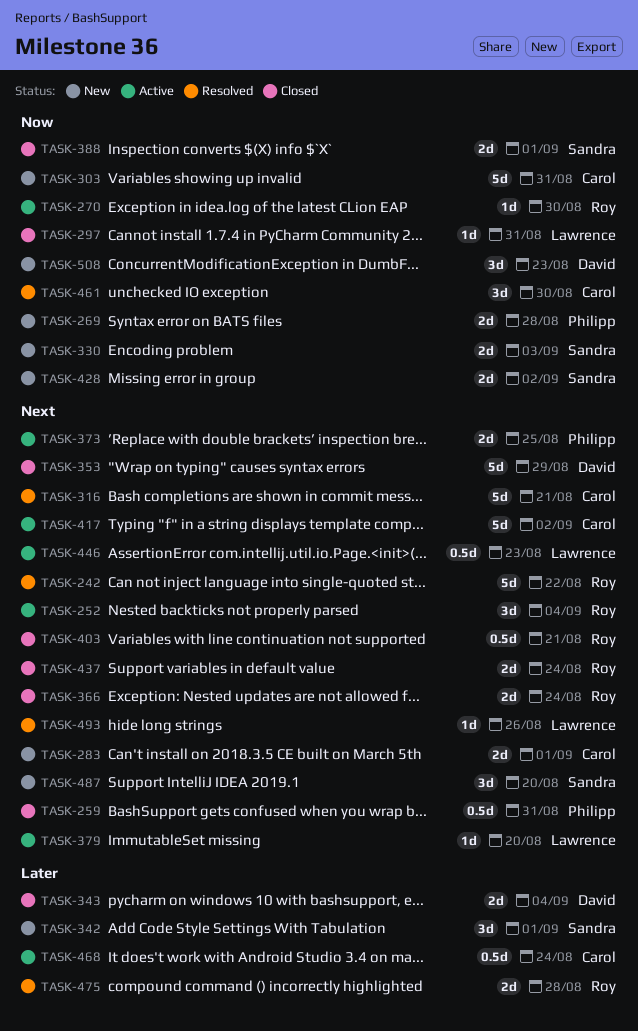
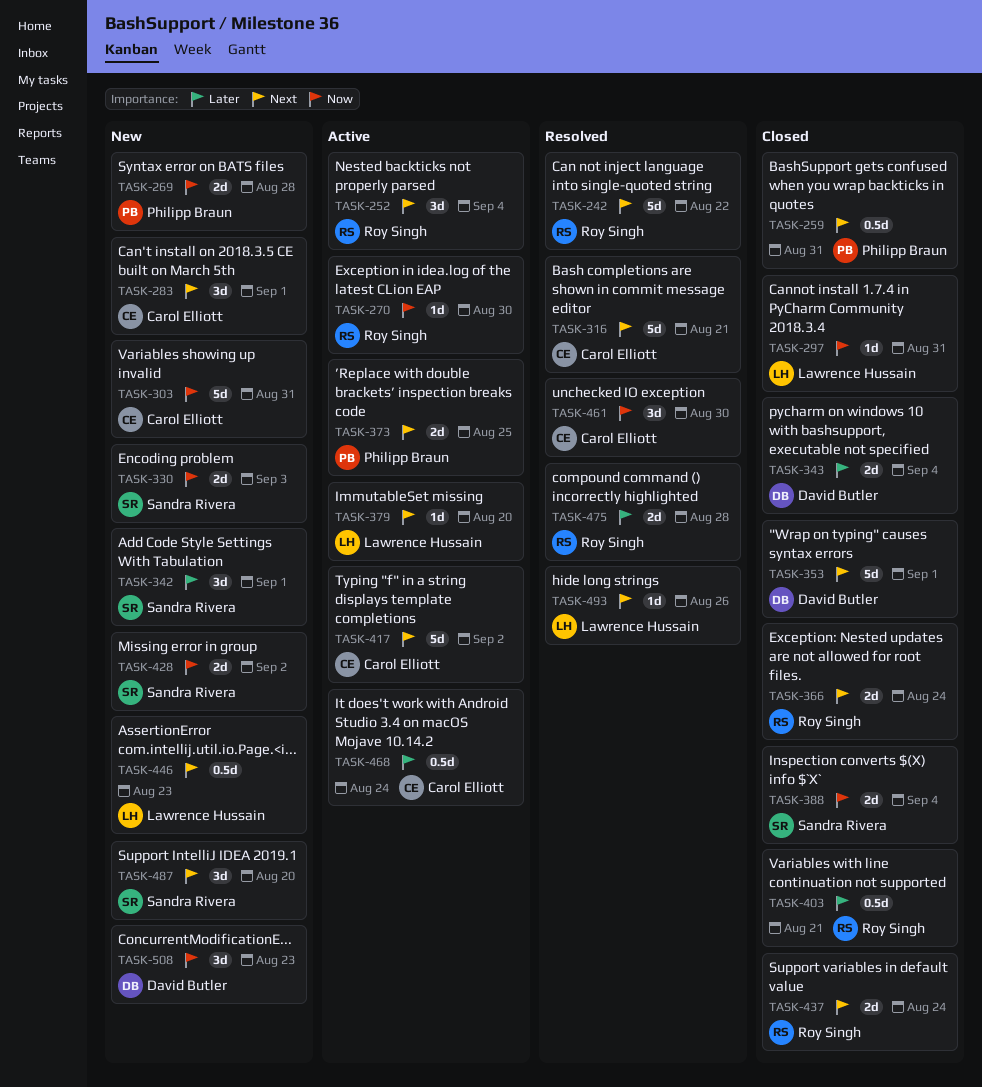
TASK-283, estimate: 2d -> 3d
TASK-353, due: Aug 29 -> Sep 1
TASK-388, due: Sep 1 -> Sep 4
TASK-403, priority: Next -> Later
TASK-446, status: Active -> New

